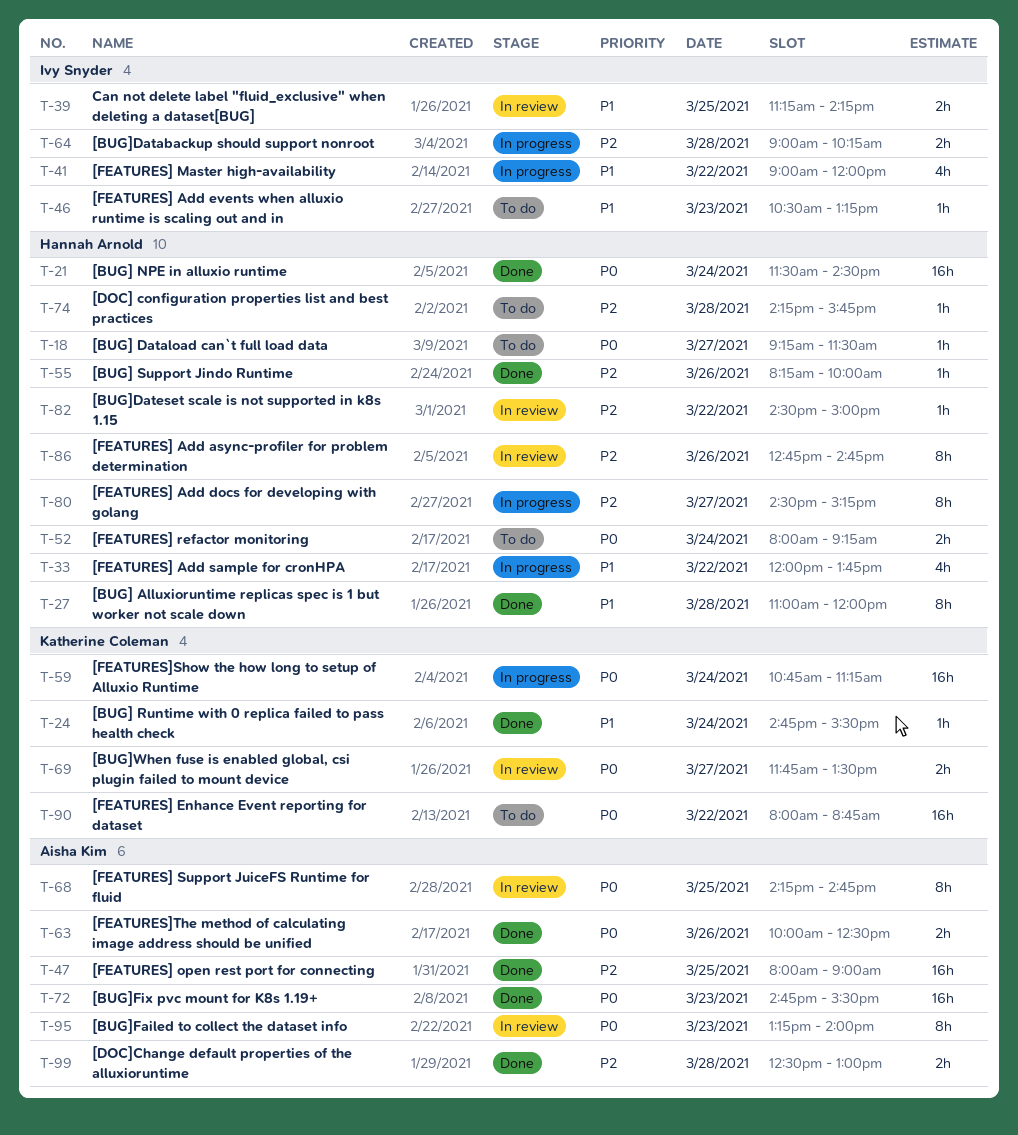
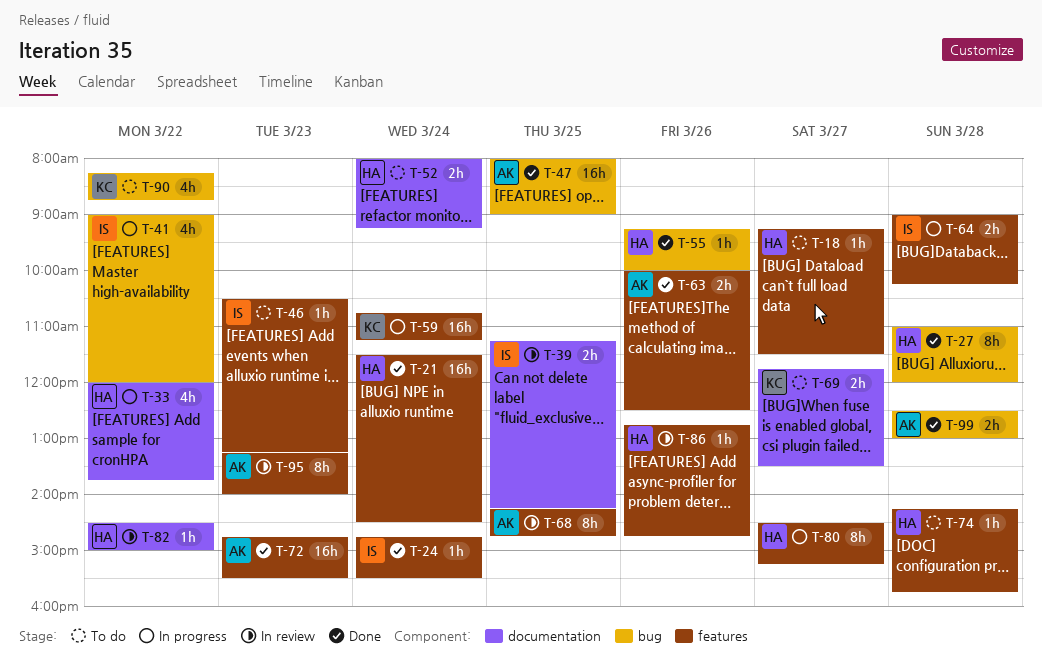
T-24, owner: Katherine Coleman -> Ivy Snyder
T-55, begins: 08:15 -> 09:15
T-69, status: In review -> To do
T-86, estimate: 8h -> 1h
T-90, estimate: 16h -> 4h
T-90, begins: 08:00 -> 08:15

